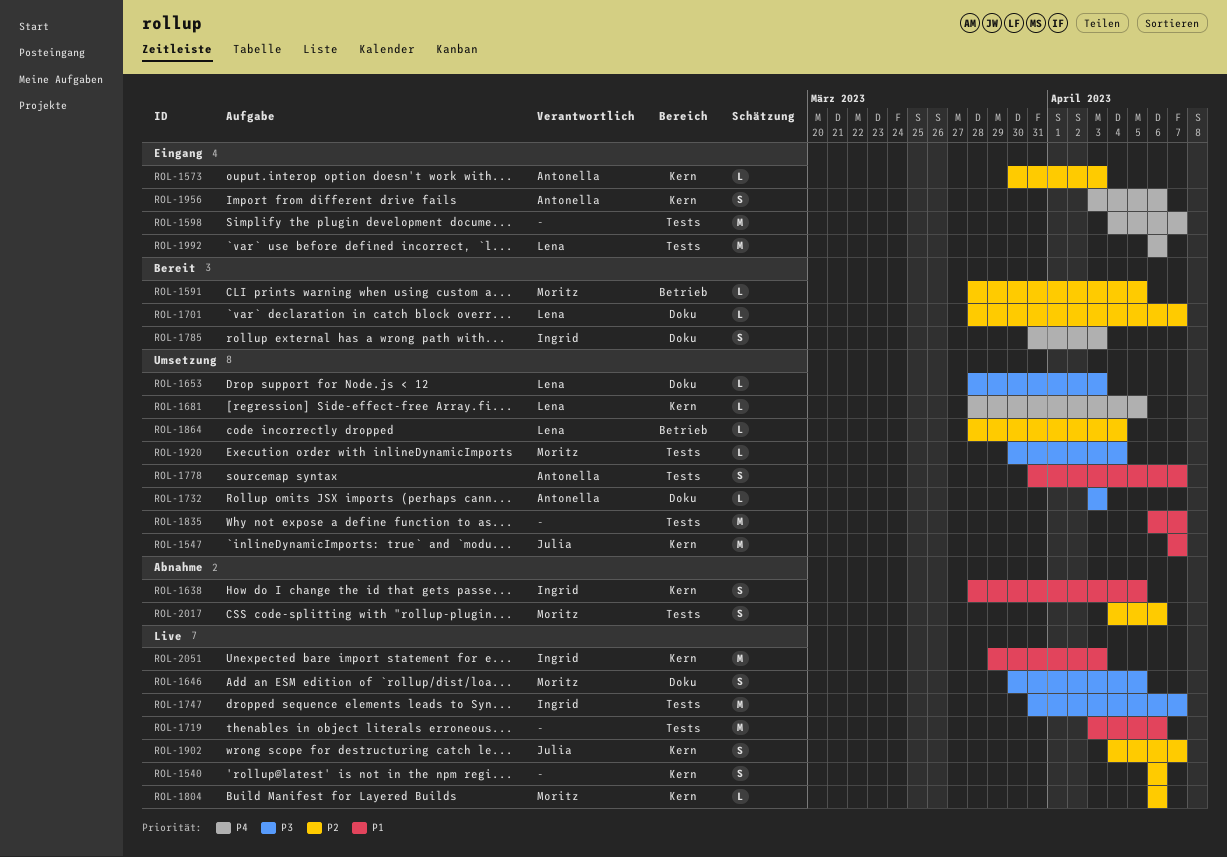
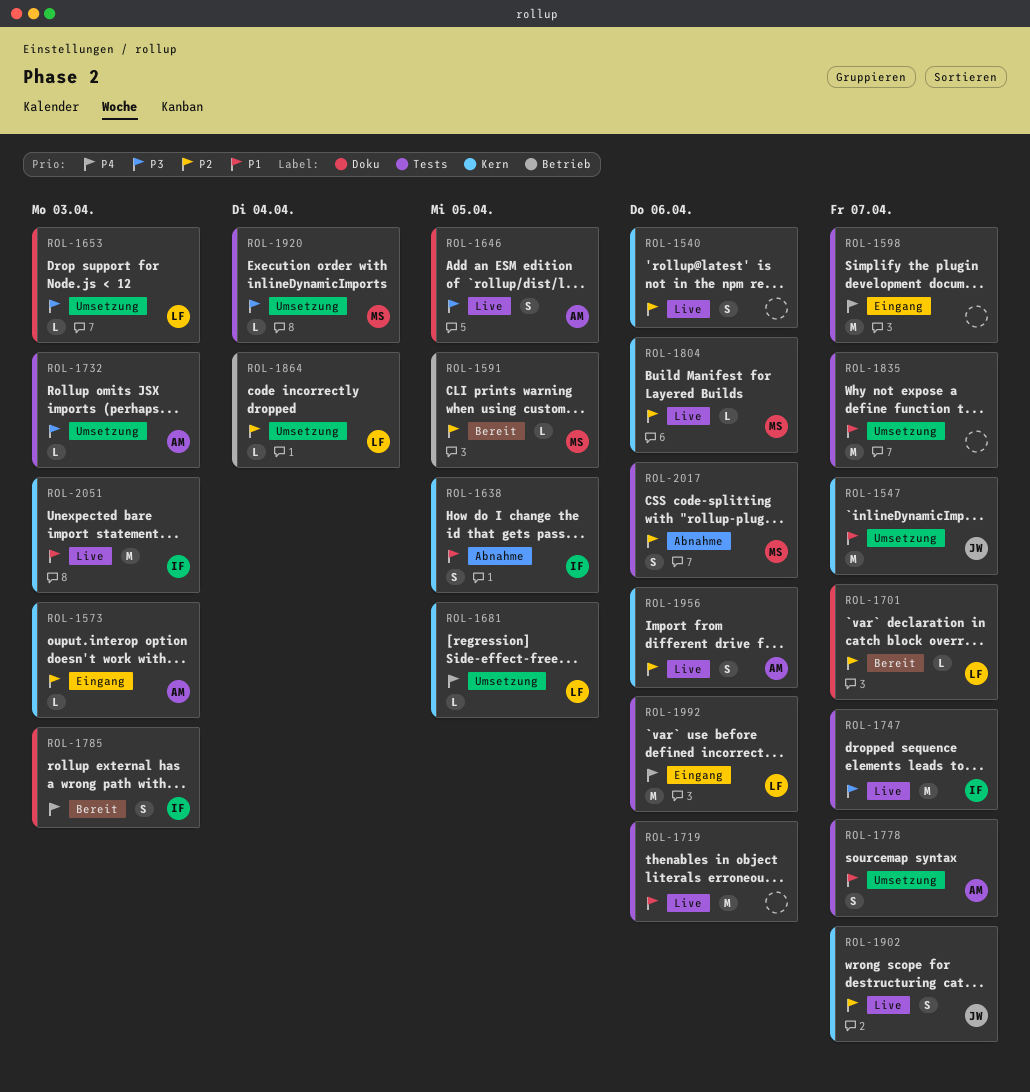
ROL-1646, owner: Moritz -> Antonella
ROL-1732, label: Doku -> Tests
ROL-1956, status: Eingang -> Live
ROL-1956, priority: P4 -> P2

